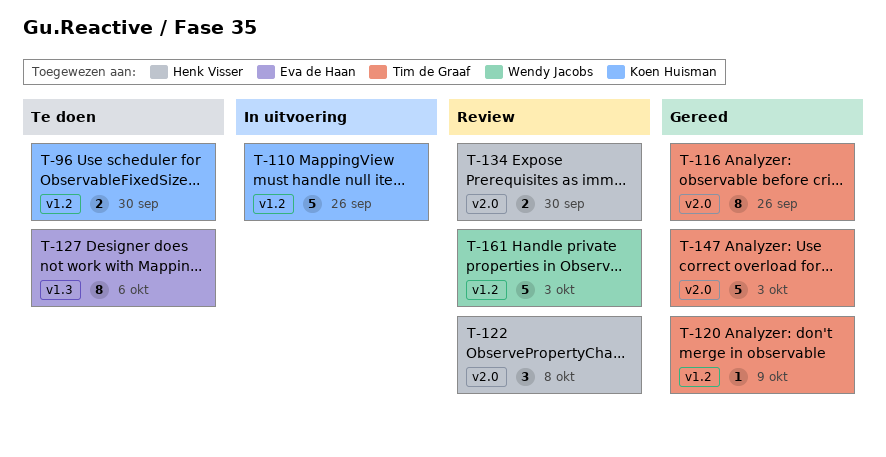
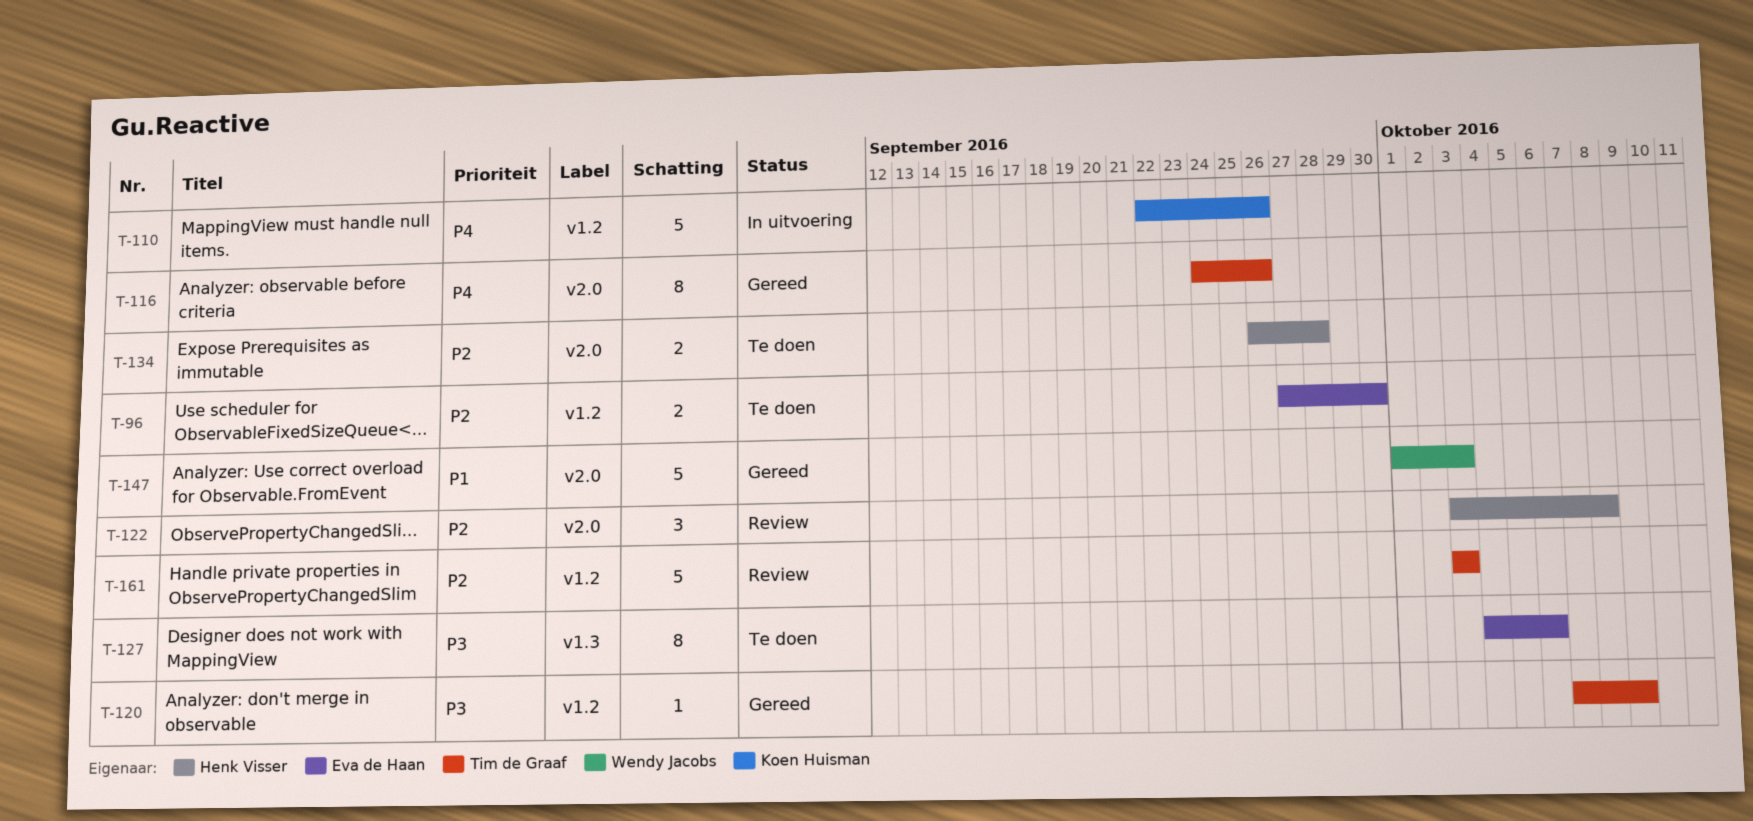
T-96, owner: Koen Huisman -> Eva de Haan
T-134, status: Review -> Te doen
T-134, due: Sep 30 -> Sep 28
T-147, owner: Tim de Graaf -> Wendy Jacobs
T-161, owner: Wendy Jacobs -> Tim de Graaf

